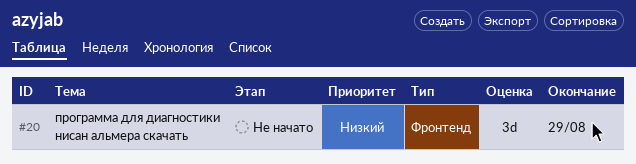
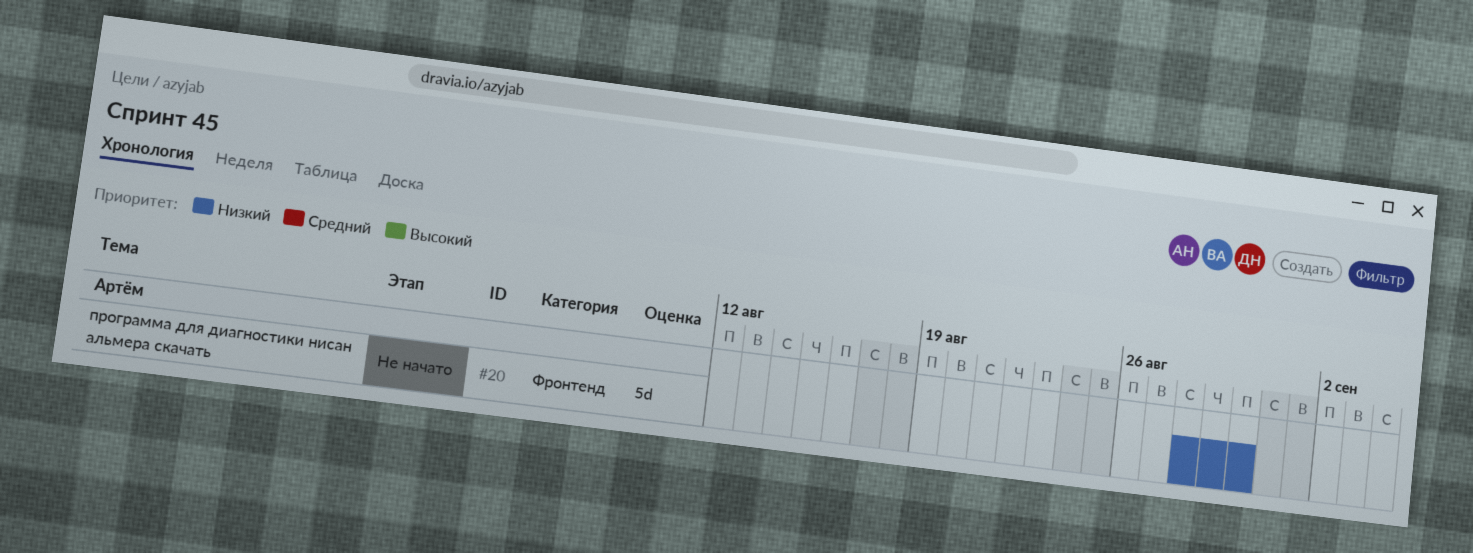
#20, estimate: 3d -> 5d
#20, due: Aug 29 -> Aug 30

